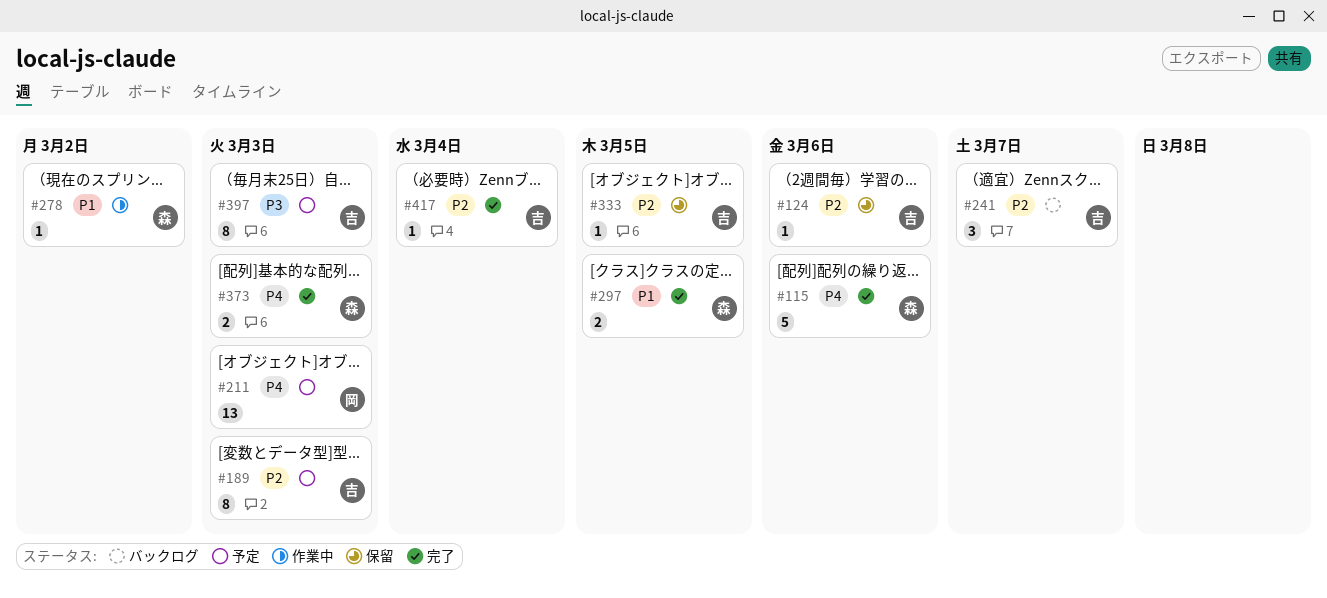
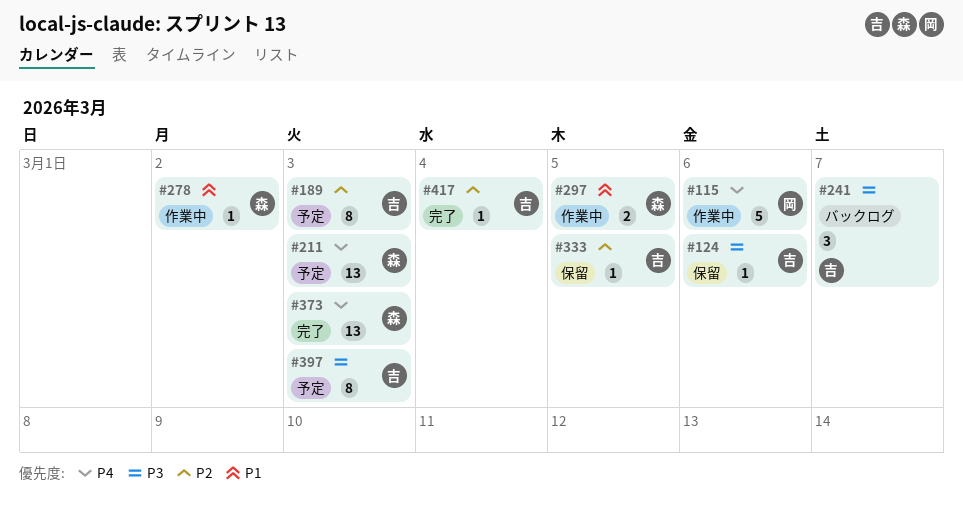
#115, status: 完了 -> 作業中
#115, owner: 森 -> 岡
#124, priority: P2 -> P3
#211, owner: 岡 -> 森
#241, priority: P2 -> P3
#297, status: 完了 -> 作業中
#373, estimate: 2 -> 13

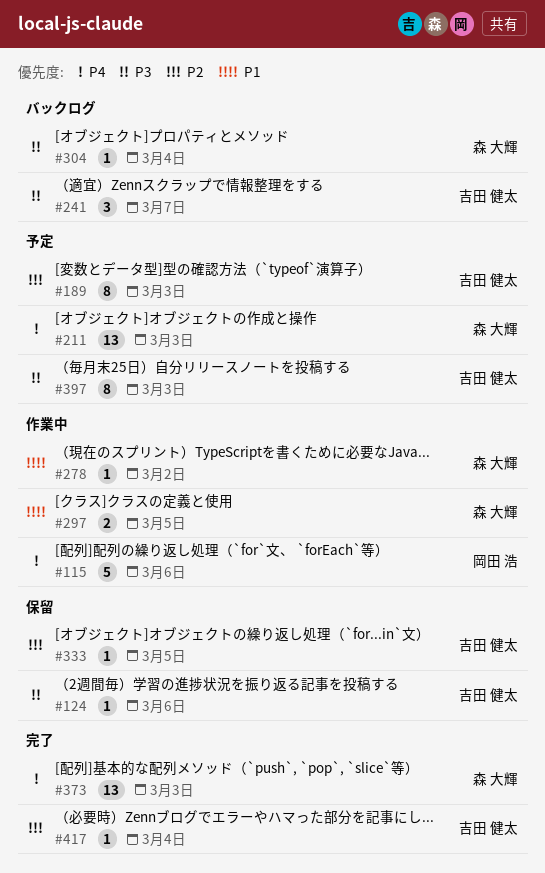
#304: none -> present

